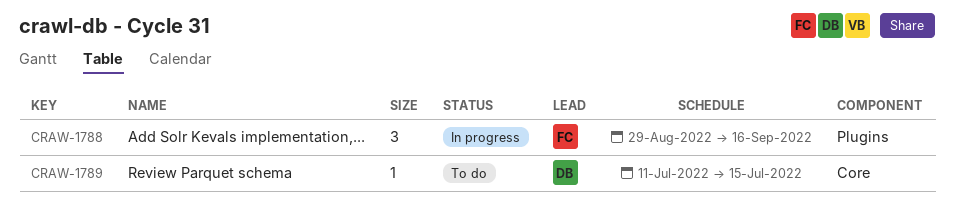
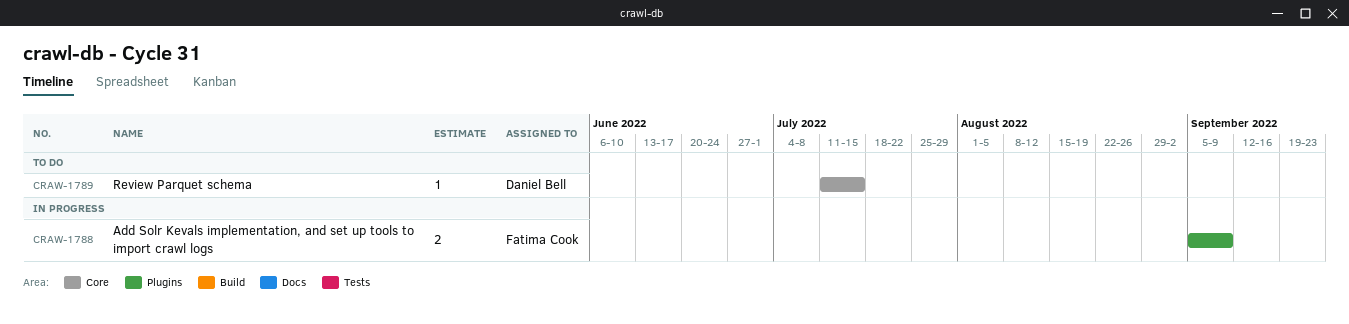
CRAW-1788, estimate: 3 -> 2
CRAW-1788, start: Aug 29 -> Sep 5
CRAW-1788, due: Sep 16 -> Sep 9

